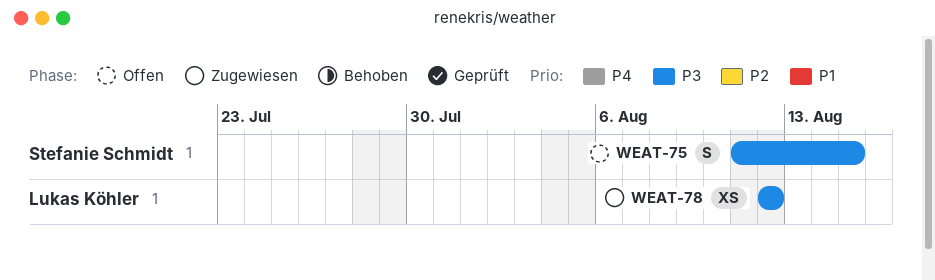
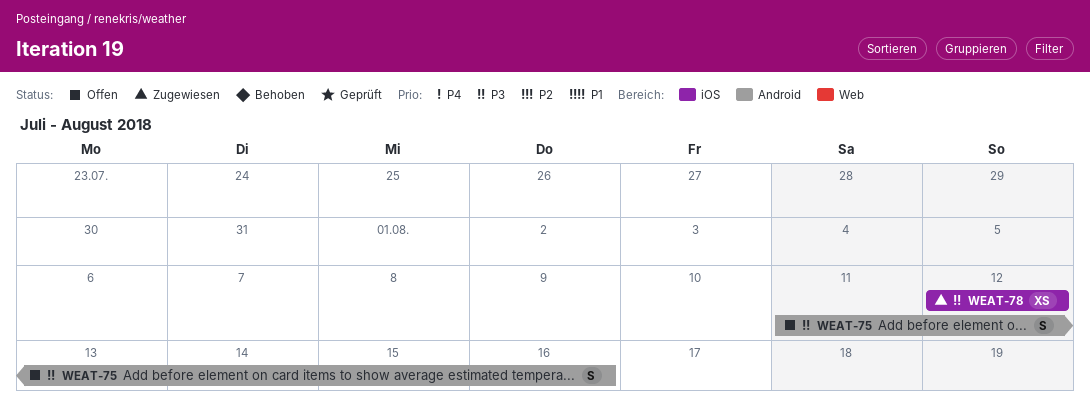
WEAT-75, due: Aug 15 -> Aug 16

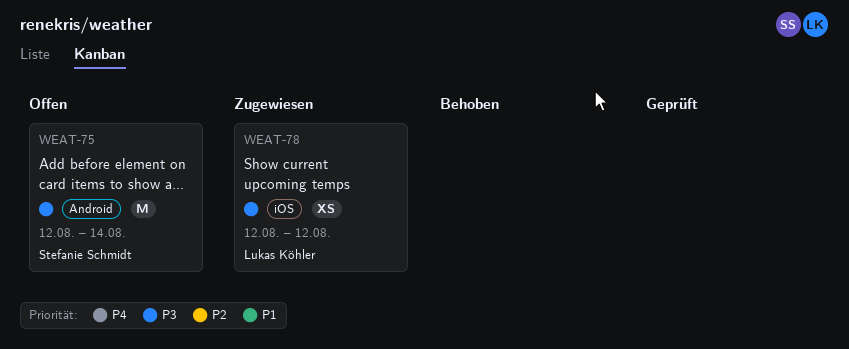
WEAT-75, estimate: S -> M
WEAT-75, start: Aug 11 -> Aug 12
WEAT-75, due: Aug 16 -> Aug 14

